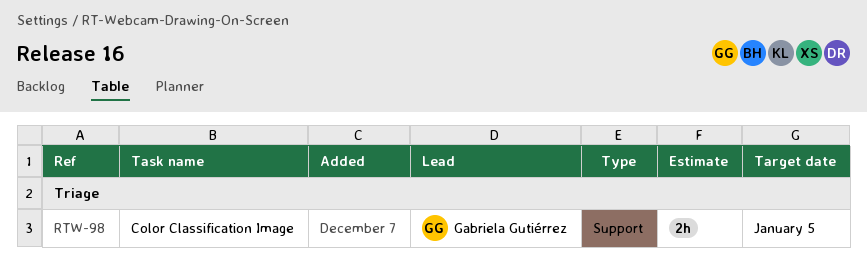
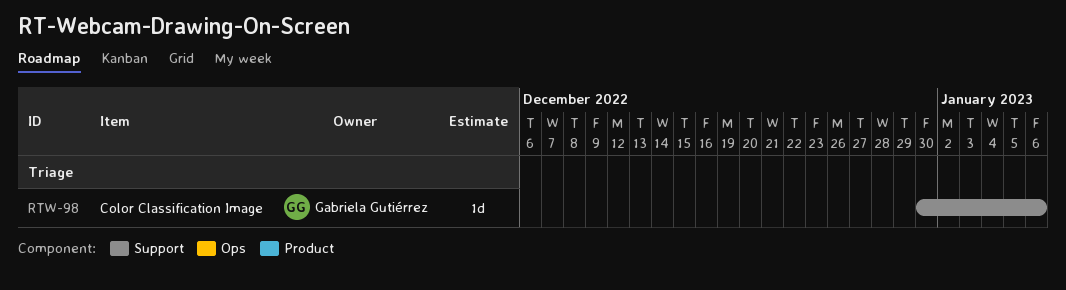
RTW-98, estimate: 2h -> 1d
RTW-98, due: Jan 5 -> Jan 6

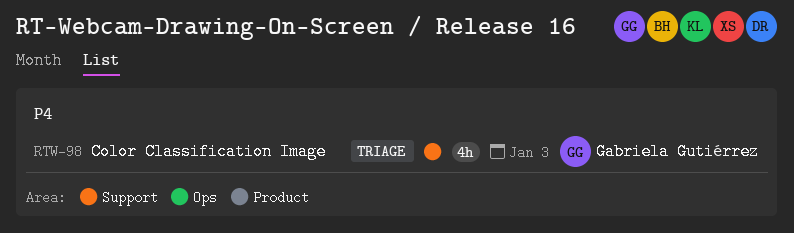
RTW-98, estimate: 1d -> 4h
RTW-98, due: Jan 6 -> Jan 3

